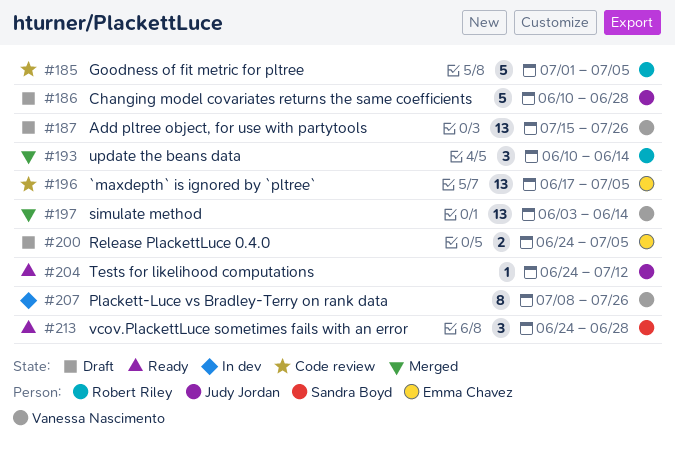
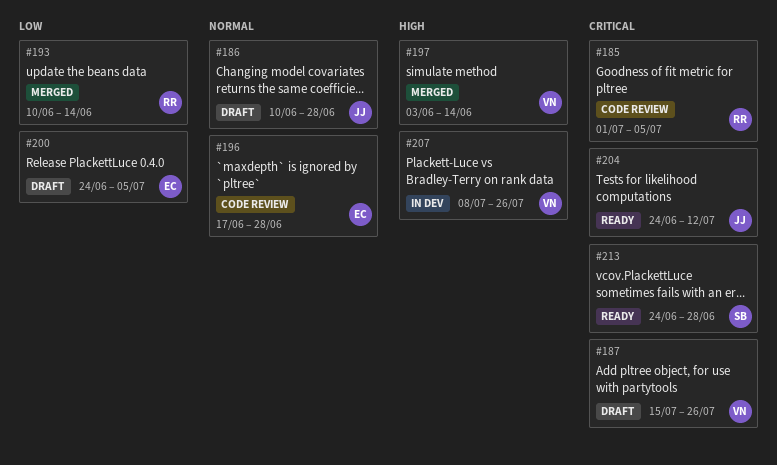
#196, due: Jul 5 -> Jun 28

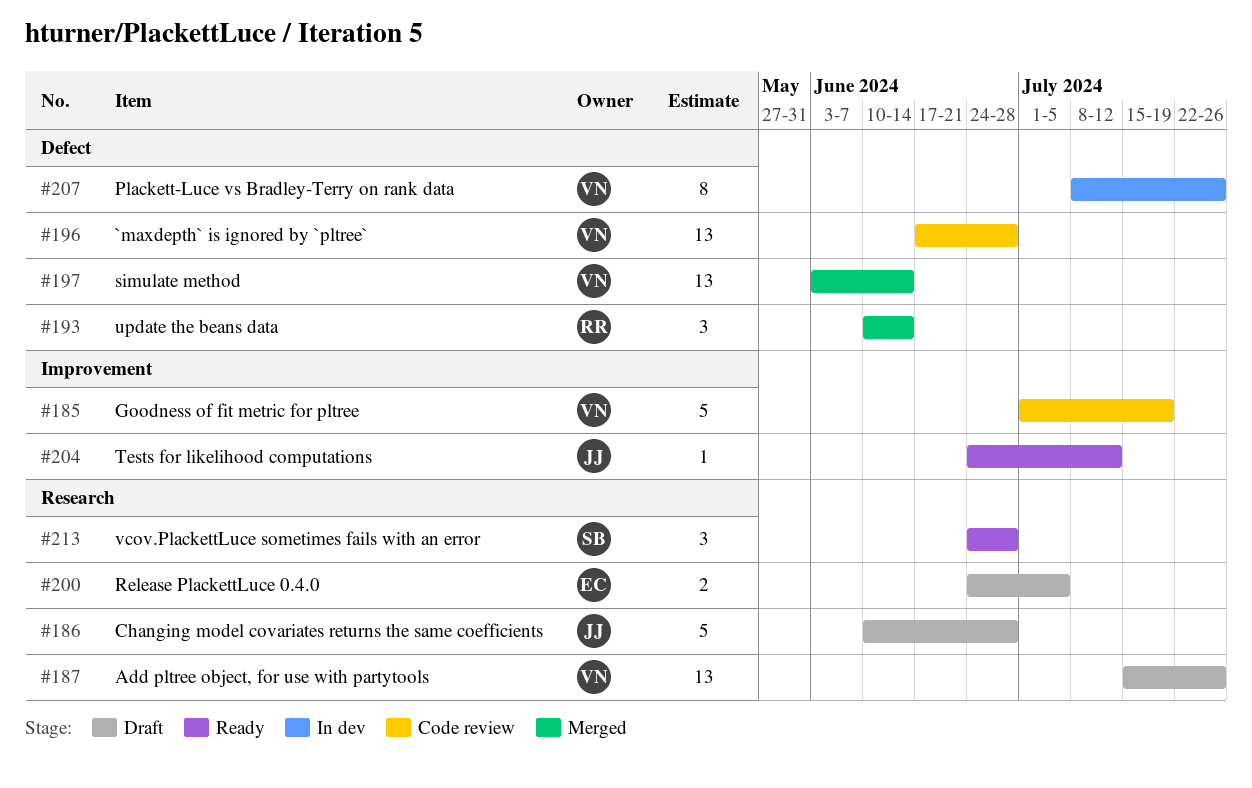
#185, owner: RR -> VN
#185, due: Jul 5 -> Jul 19
#196, owner: EC -> VN

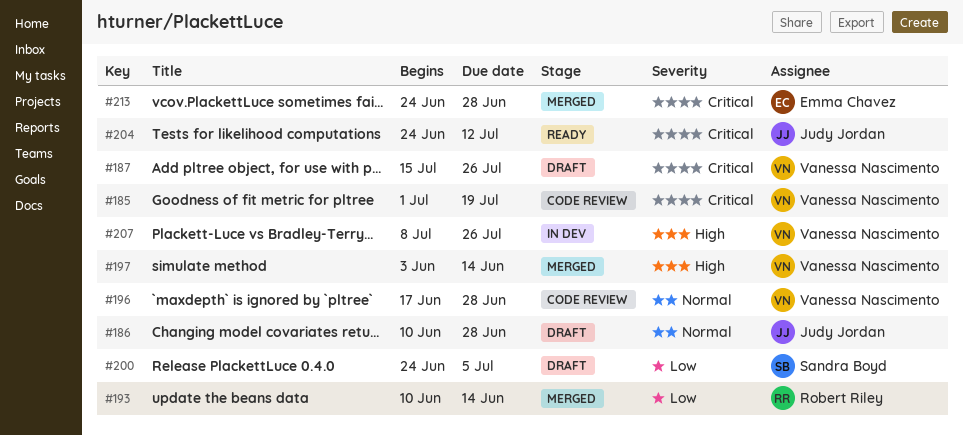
#200, owner: Emma Chavez -> Sandra Boyd
#213, status: Ready -> Merged
#213, owner: Sandra Boyd -> Emma Chavez

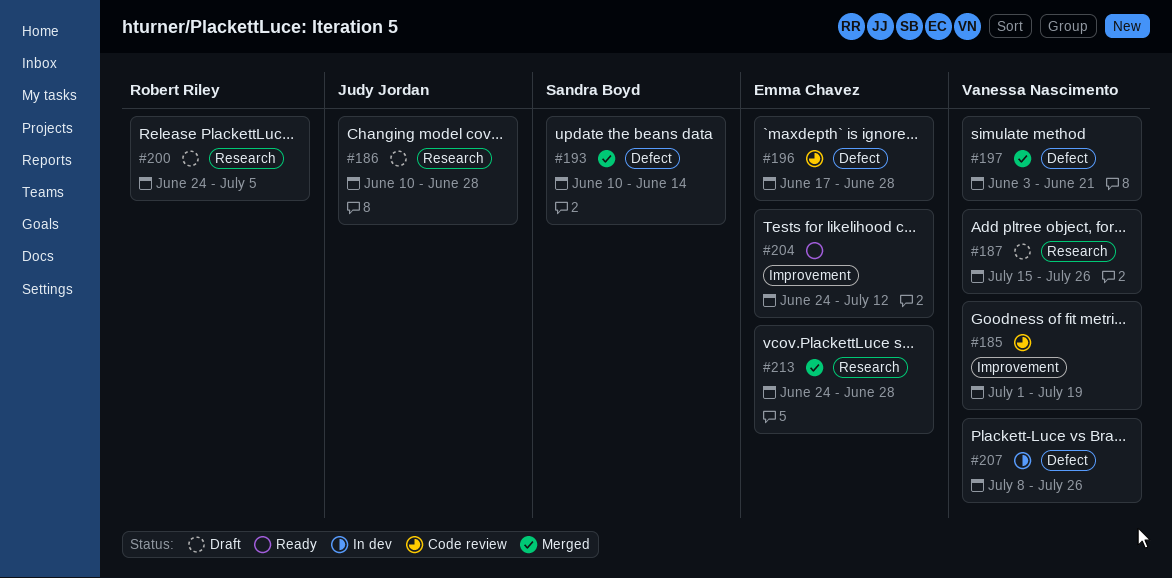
#193, owner: Robert Riley -> Sandra Boyd
#196, owner: Vanessa Nascimento -> Emma Chavez
#197, due: Jun 14 -> Jun 21
#200, owner: Sandra Boyd -> Robert Riley
#204, owner: Judy Jordan -> Emma Chavez

